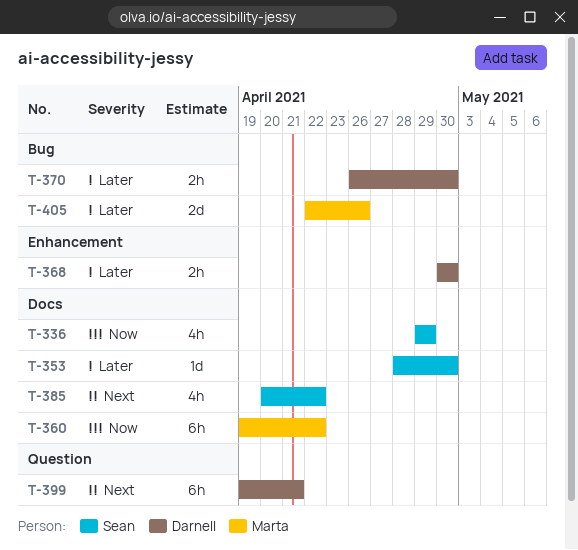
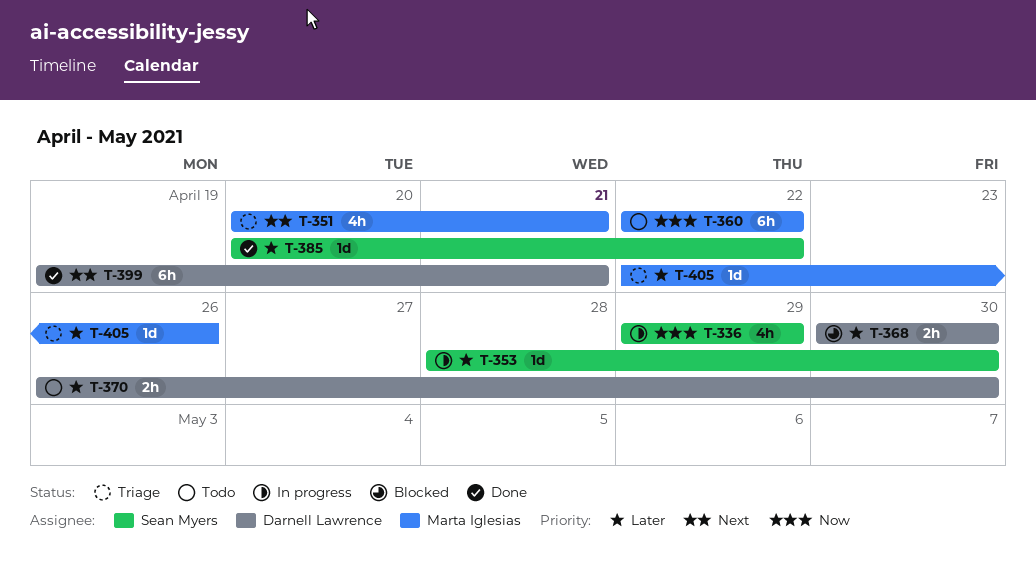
T-351: none -> present
T-360, start: Apr 19 -> Apr 22
T-385, priority: Next -> Later
T-385, estimate: 4h -> 1d
T-405, estimate: 2d -> 1d

